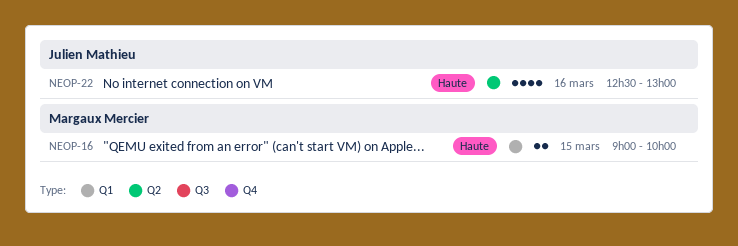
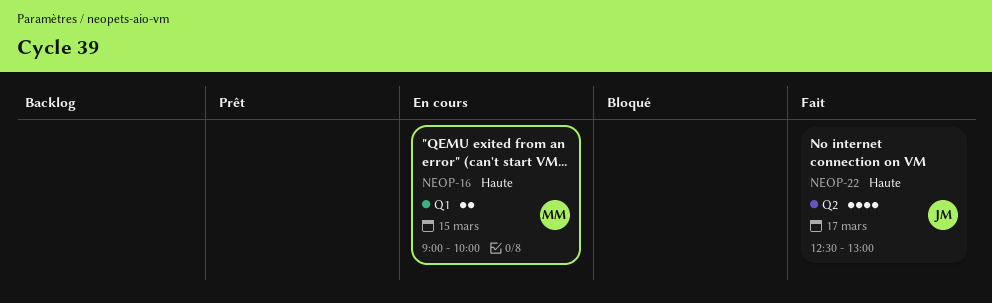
NEOP-22, day: Mar 16 -> Mar 17

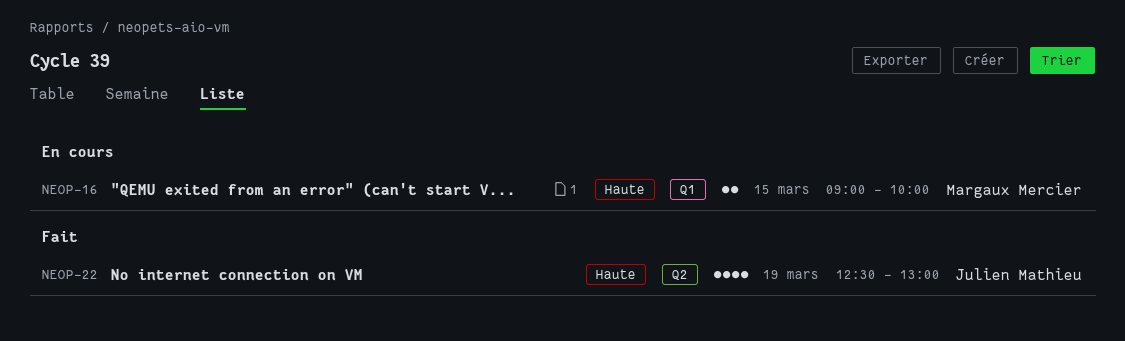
NEOP-22, day: Mar 17 -> Mar 19

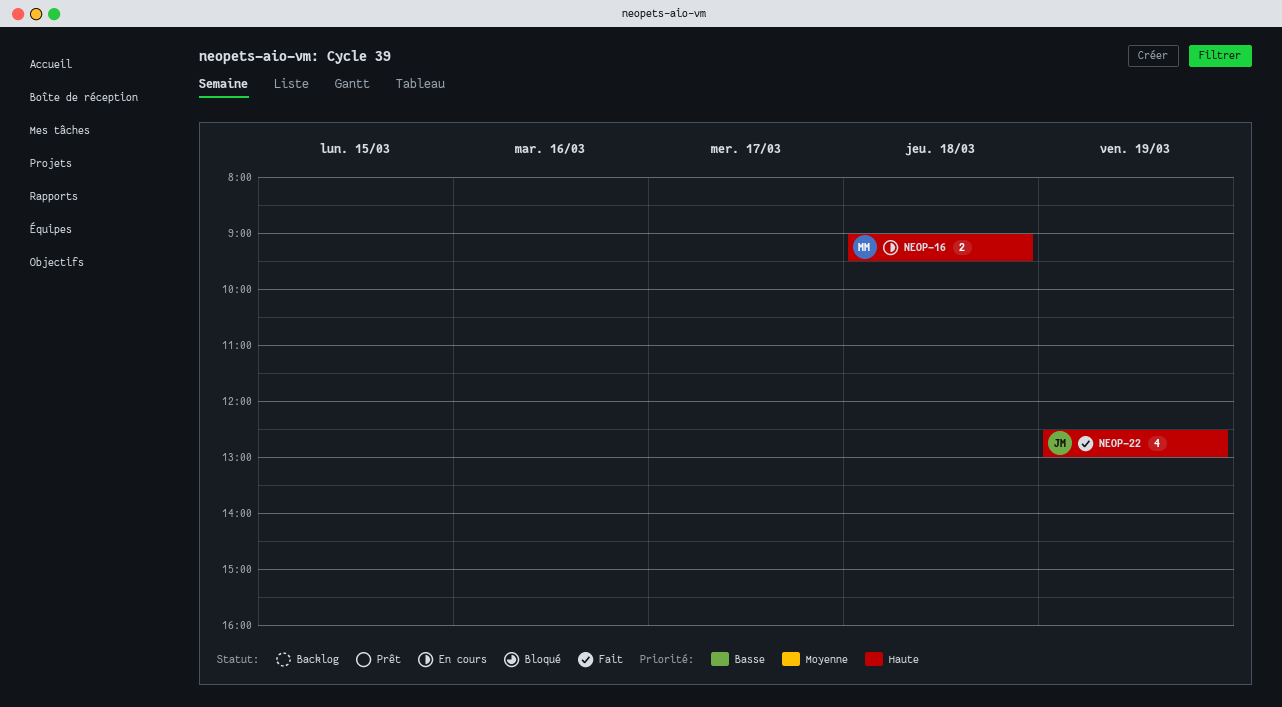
NEOP-16, day: Mar 15 -> Mar 18
NEOP-16, ends: 10:00 -> 09:30

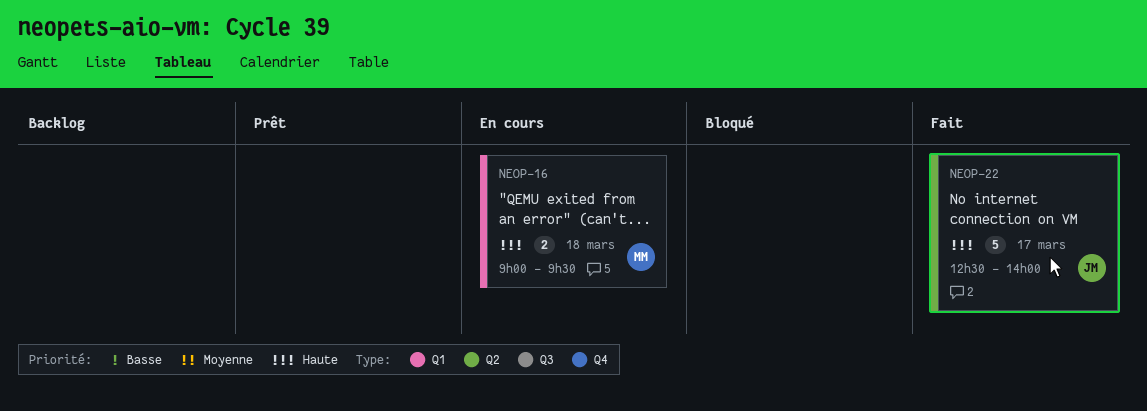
NEOP-22, estimate: 4 -> 5
NEOP-22, day: Mar 19 -> Mar 17
NEOP-22, ends: 13:00 -> 14:00

